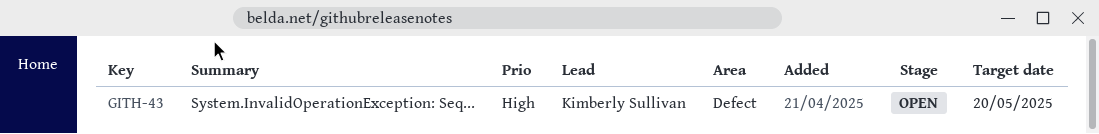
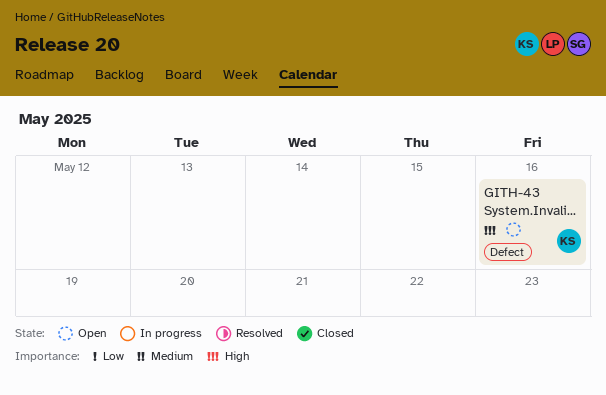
GITH-43, due: May 20 -> May 16

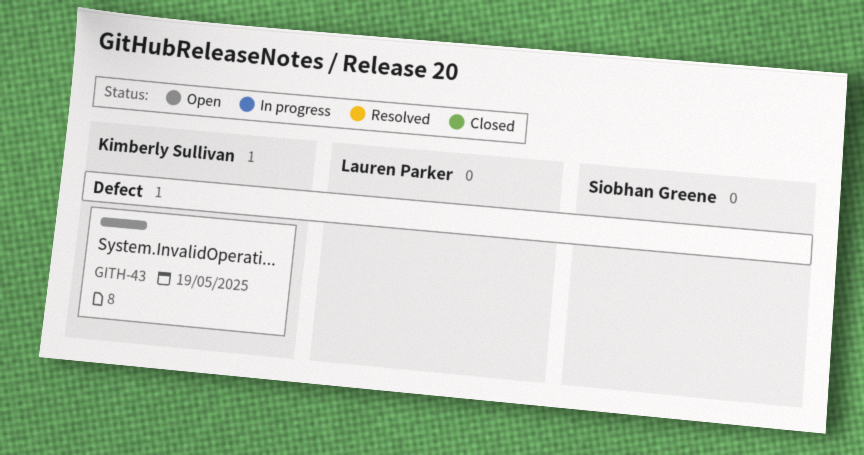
GITH-43, due: May 16 -> May 19

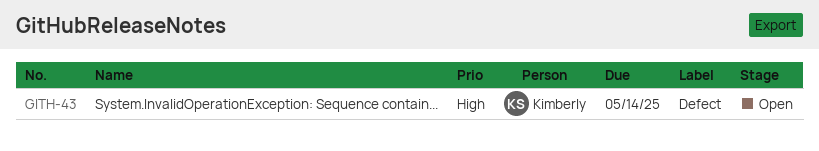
GITH-43, due: May 19 -> May 14

